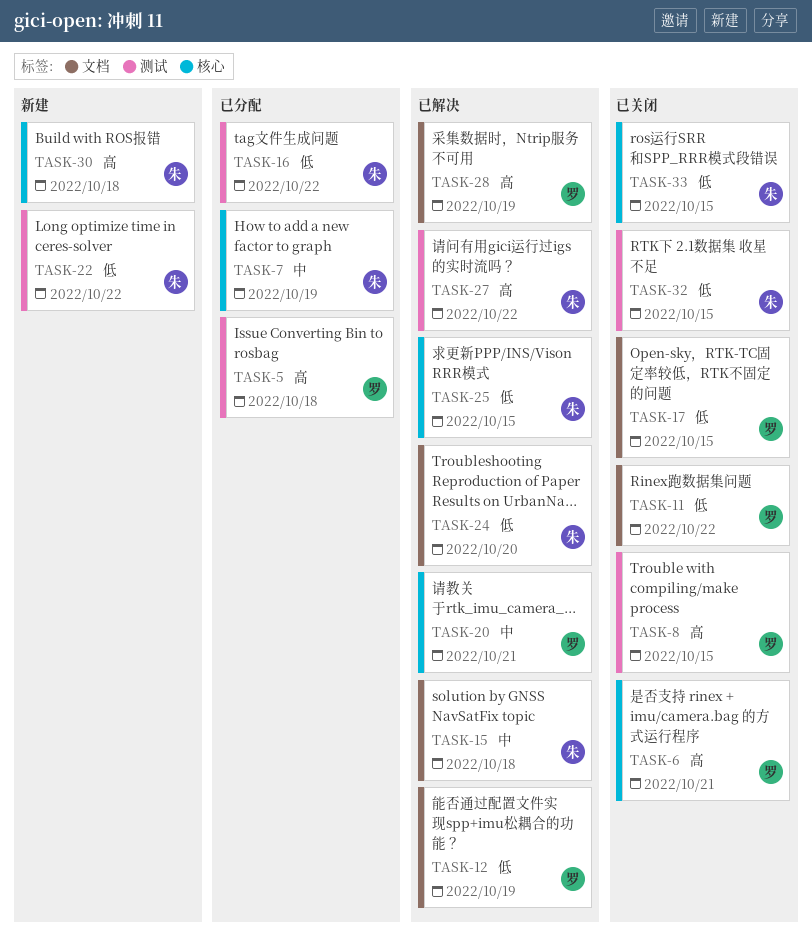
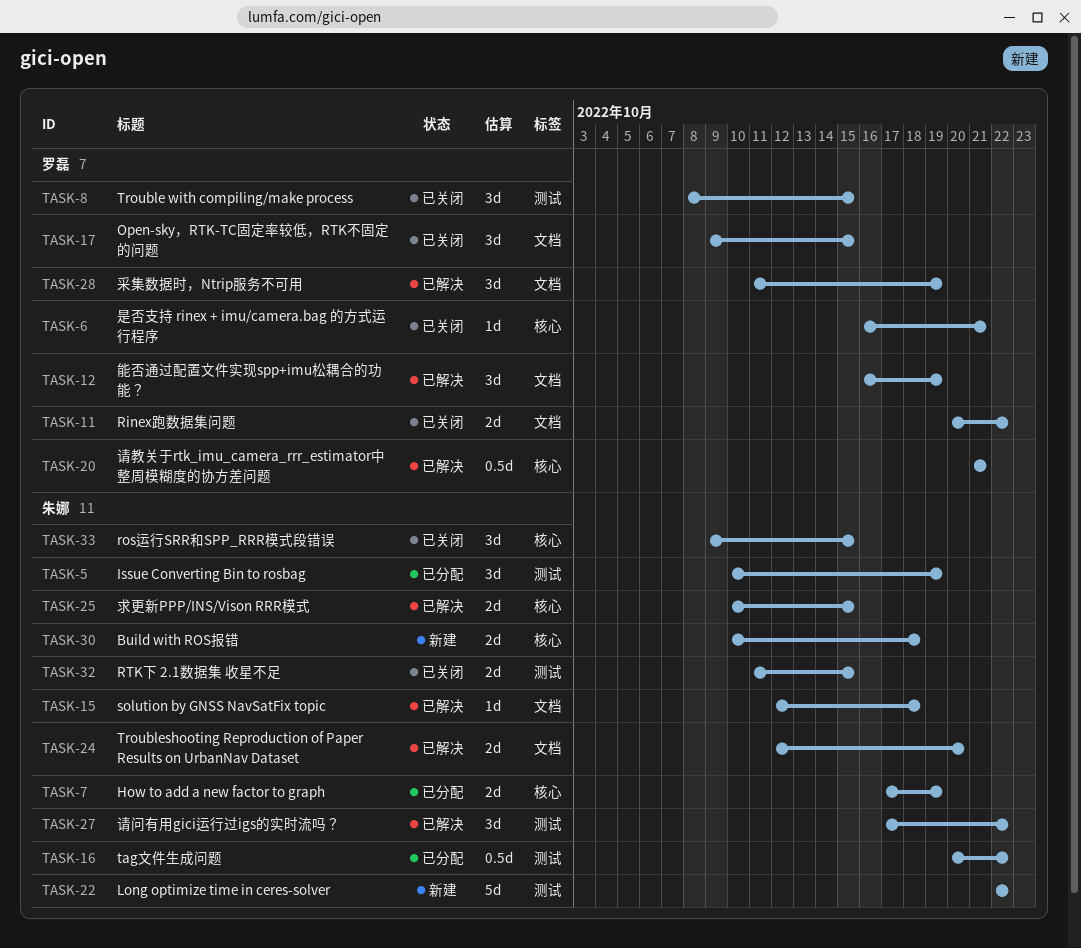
TASK-5, owner: 罗磊 -> 朱娜
TASK-5, due: Oct 18 -> Oct 19

